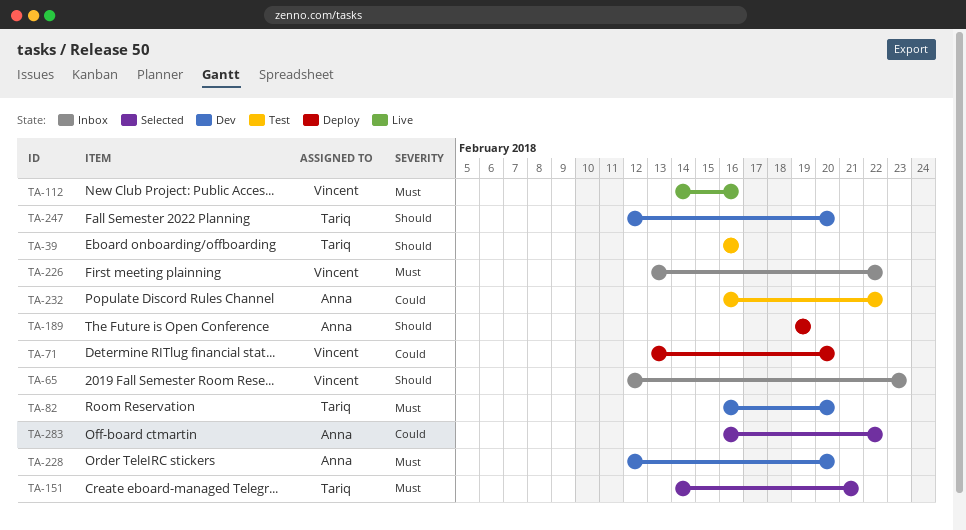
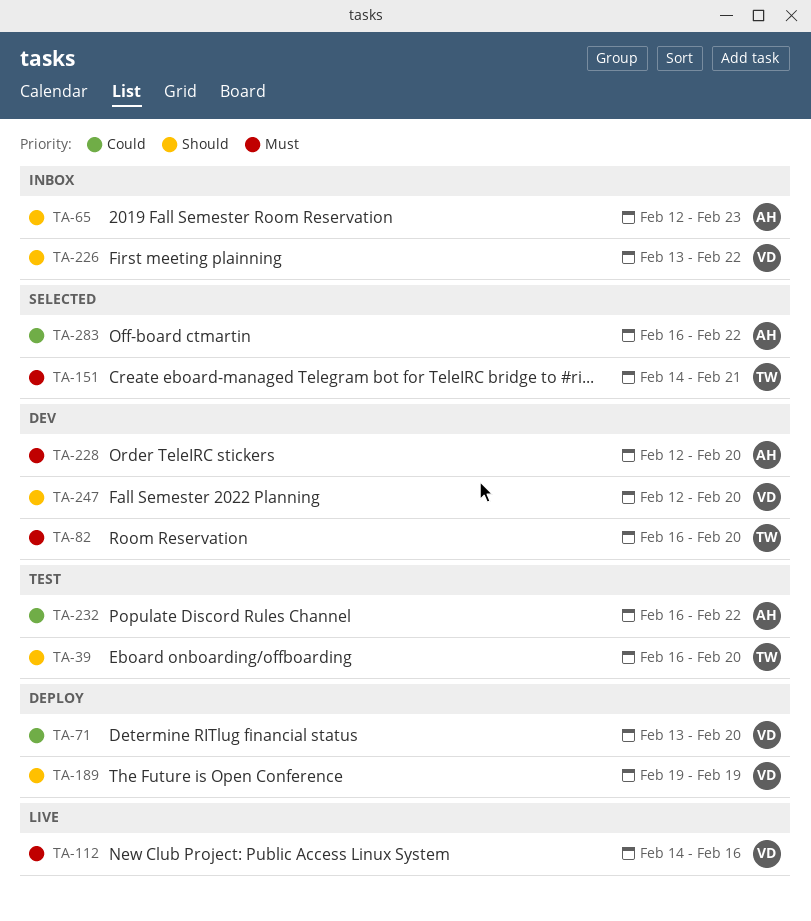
TA-39, due: Feb 16 -> Feb 20
TA-65, owner: Vincent -> Anna
TA-189, owner: Anna -> Vincent
TA-226, priority: Must -> Should
TA-247, owner: Tariq -> Vincent

